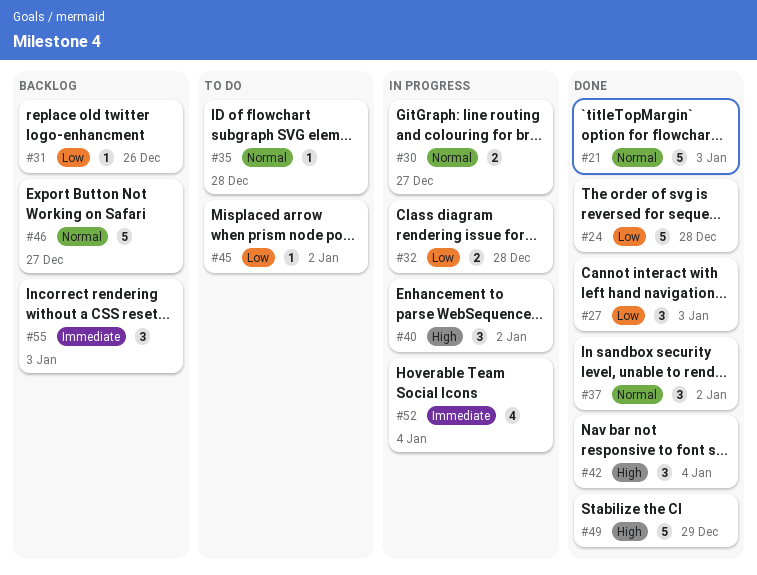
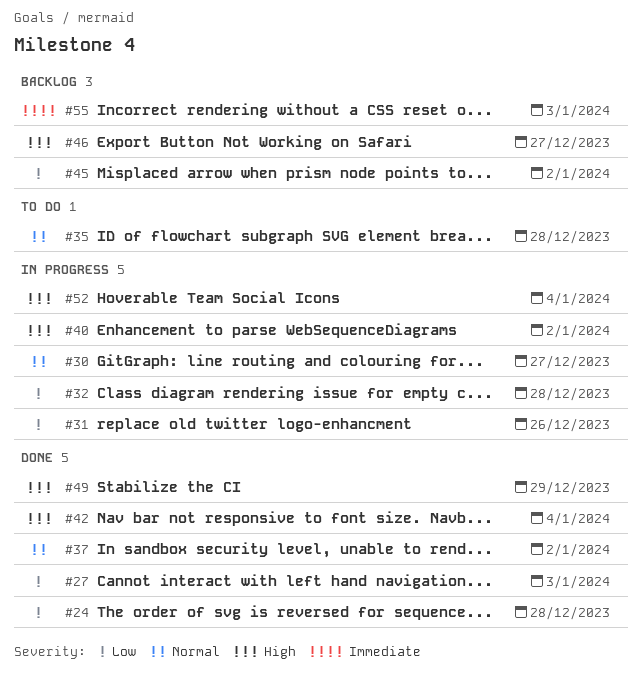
#21: present -> none
#31, status: Backlog -> In progress
#45, status: To do -> Backlog
#46, priority: Normal -> High
#52, priority: Immediate -> High

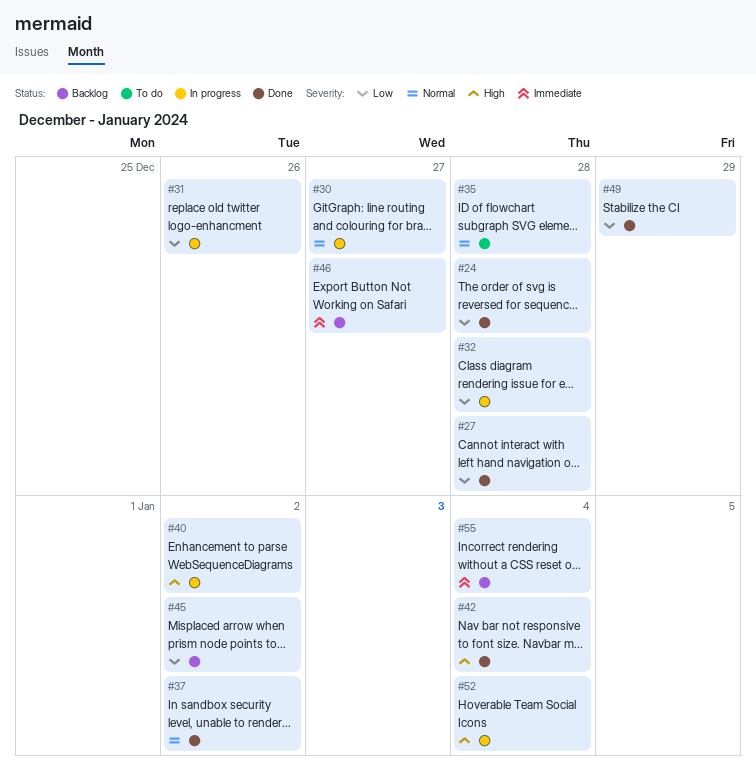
#27, due: Jan 3 -> Dec 28
#46, priority: High -> Immediate
#49, priority: High -> Low
#55, due: Jan 3 -> Jan 4

